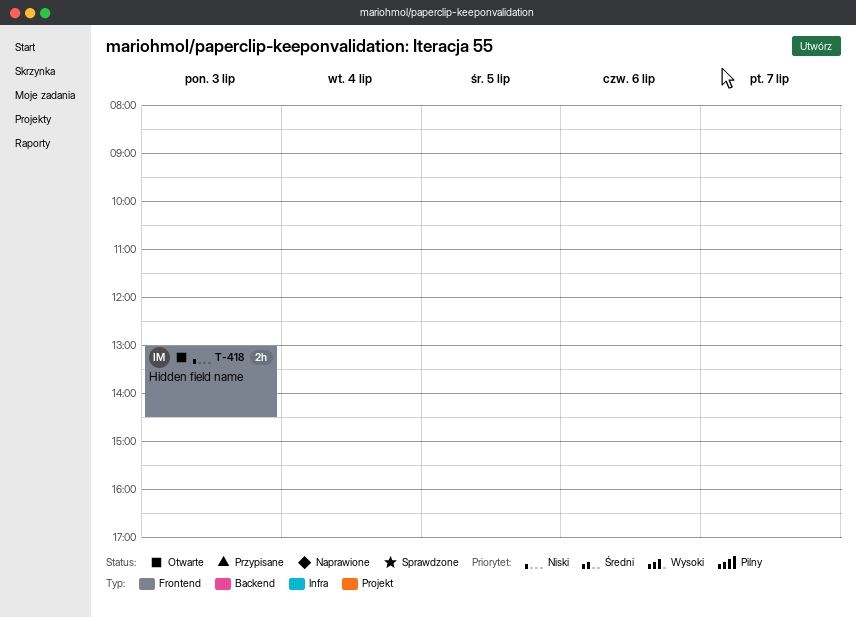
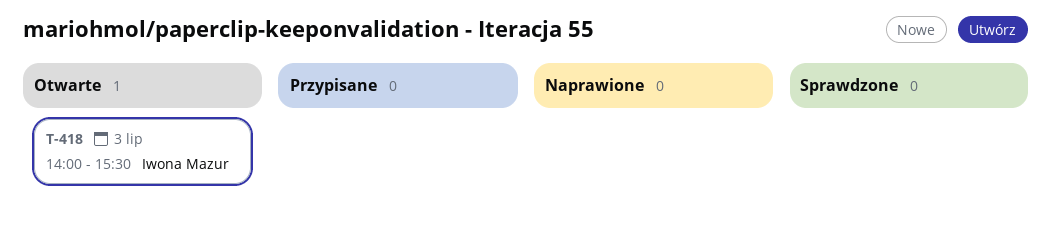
T-418, begins: 13:00 -> 14:00
T-418, ends: 14:30 -> 15:30

